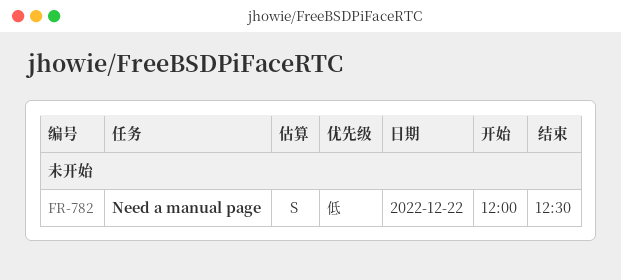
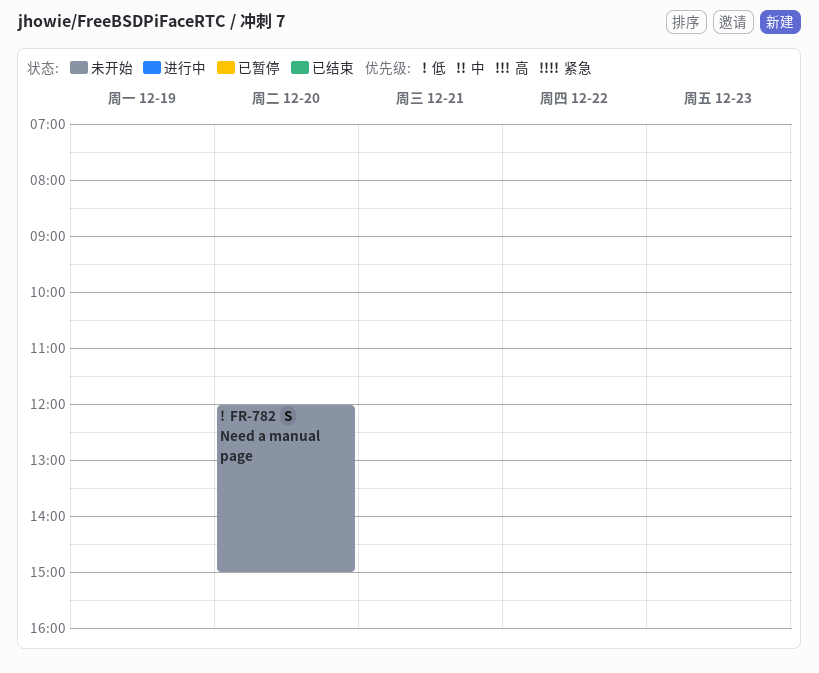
FR-782, day: Dec 22 -> Dec 20
FR-782, ends: 12:30 -> 15:00

